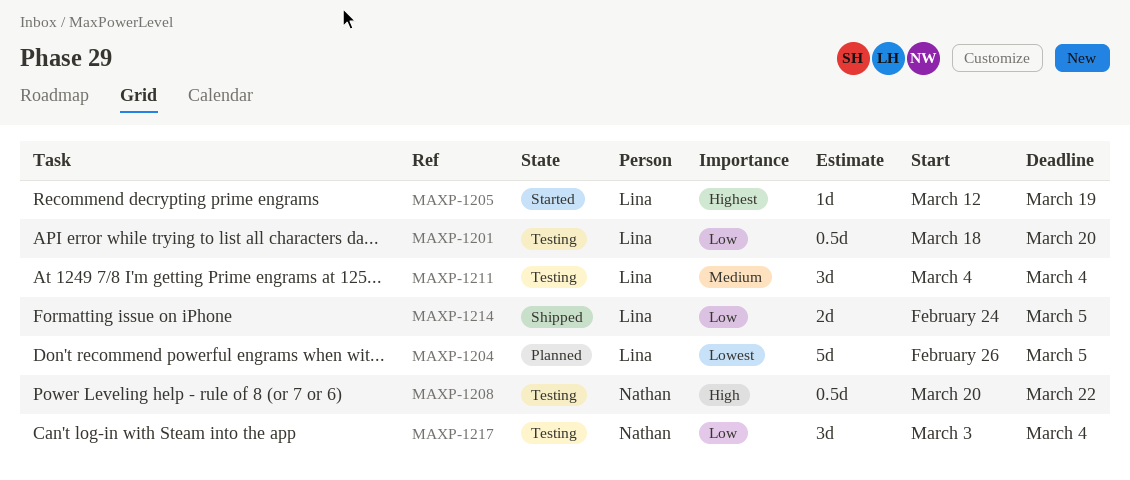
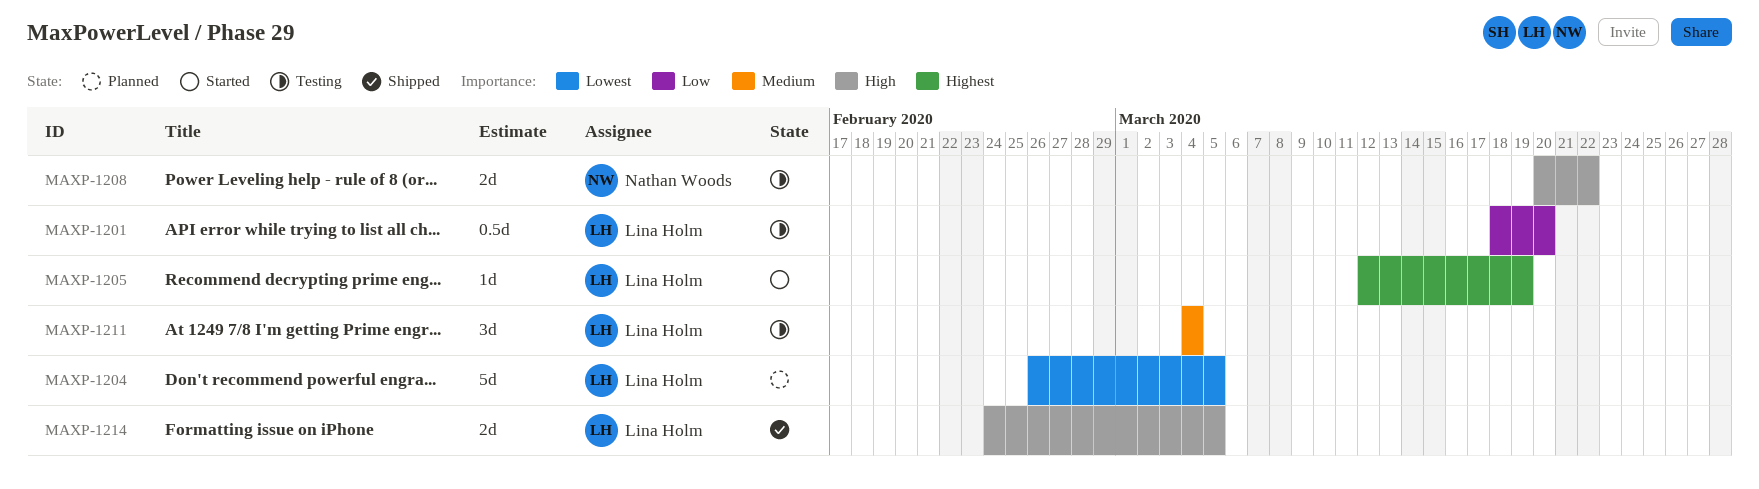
MAXP-1208, estimate: 0.5d -> 2d
MAXP-1214, priority: Low -> High
MAXP-1217: present -> none

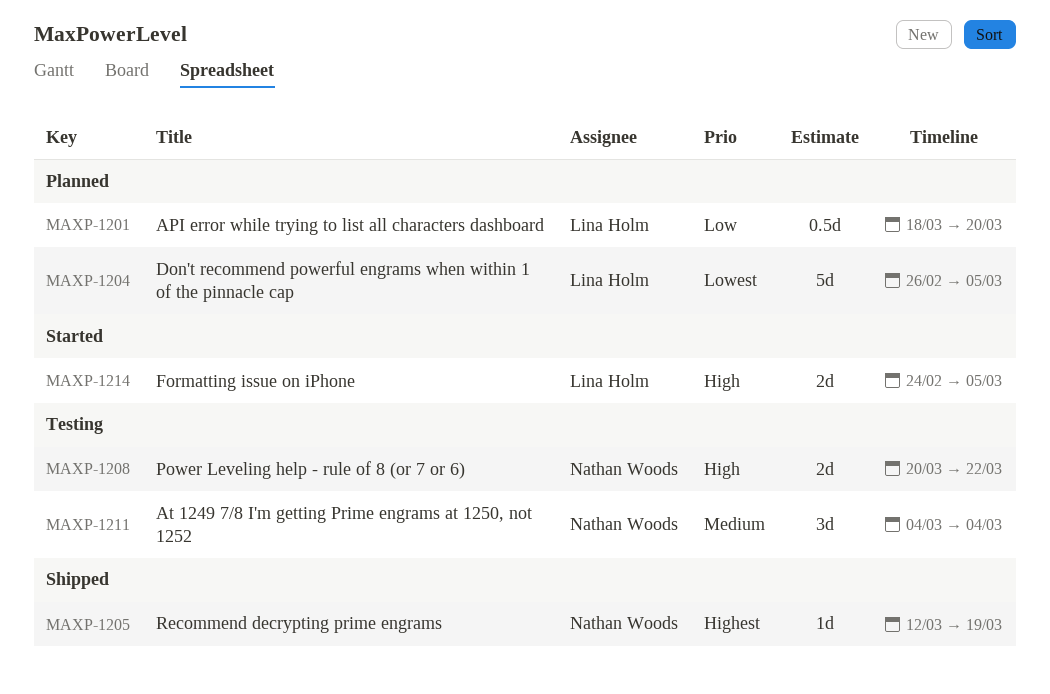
MAXP-1201, status: Testing -> Planned
MAXP-1205, status: Started -> Shipped
MAXP-1205, owner: Lina Holm -> Nathan Woods
MAXP-1211, owner: Lina Holm -> Nathan Woods
MAXP-1214, status: Shipped -> Started

